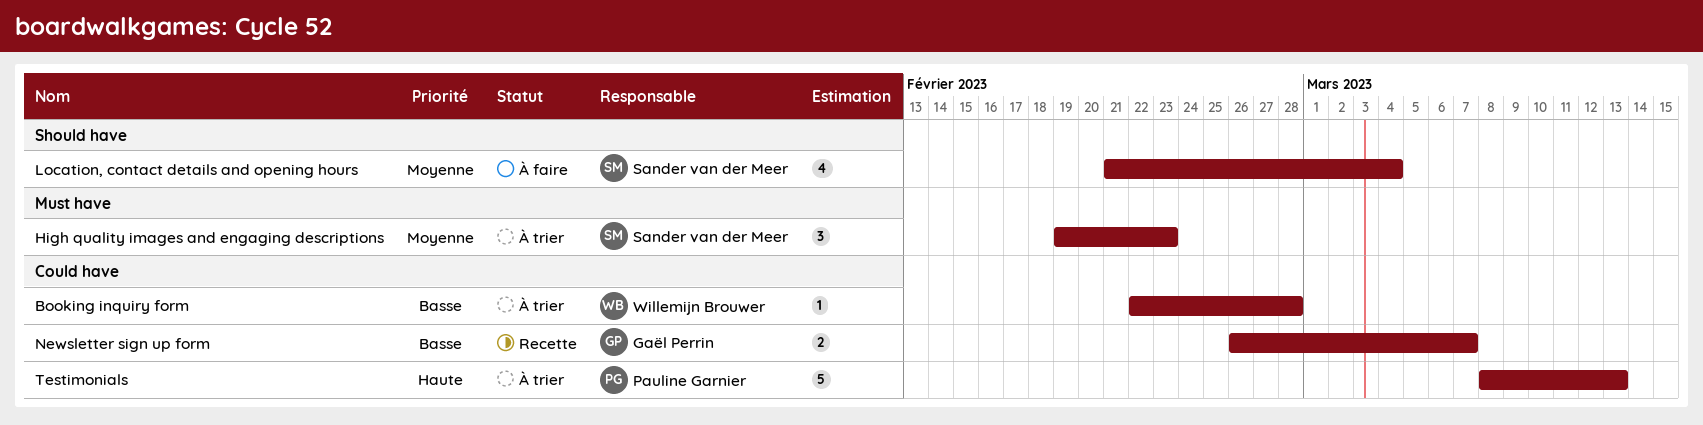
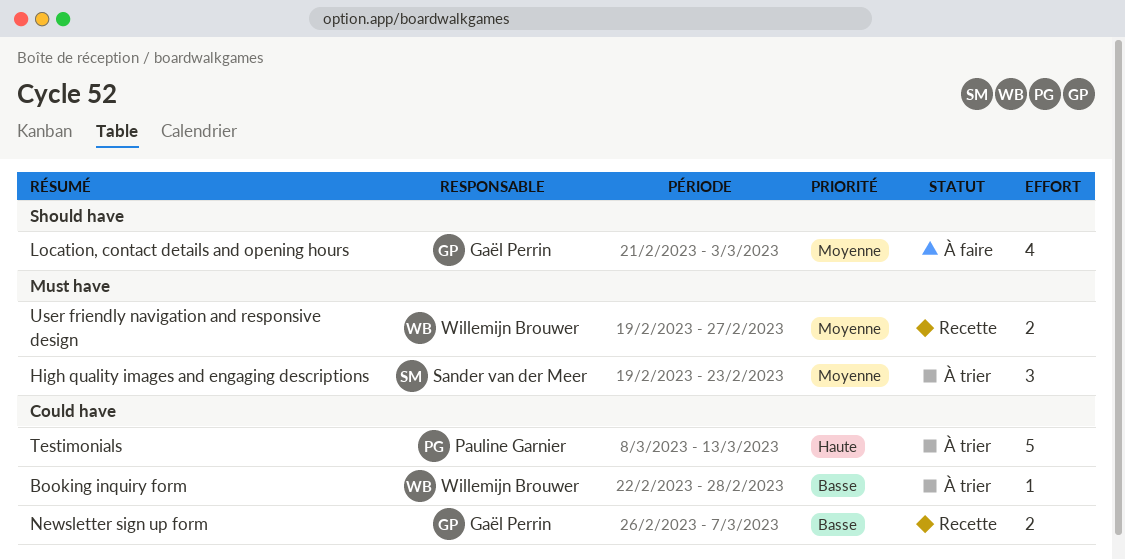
Location, contact details and opening hours, owner: Sander van der Meer -> Gaël Perrin
Location, contact details and opening hours, due: Mar 4 -> Mar 3
User friendly navigation and responsive design: none -> present

